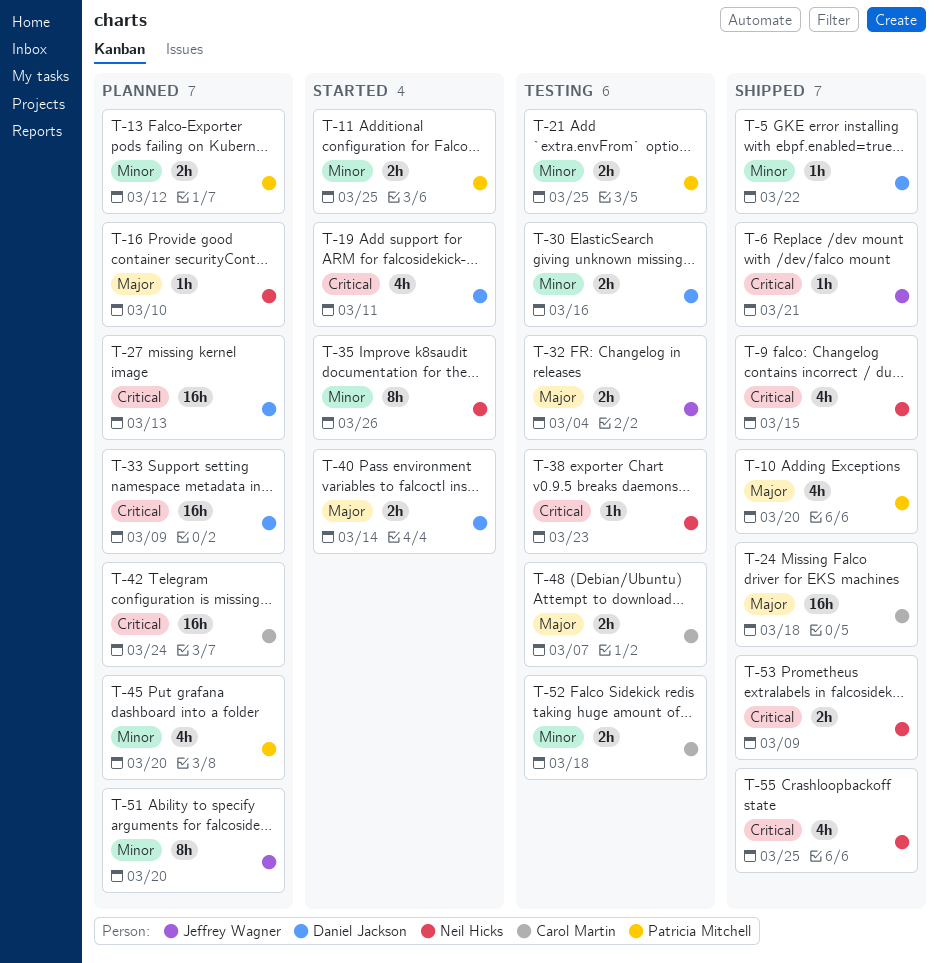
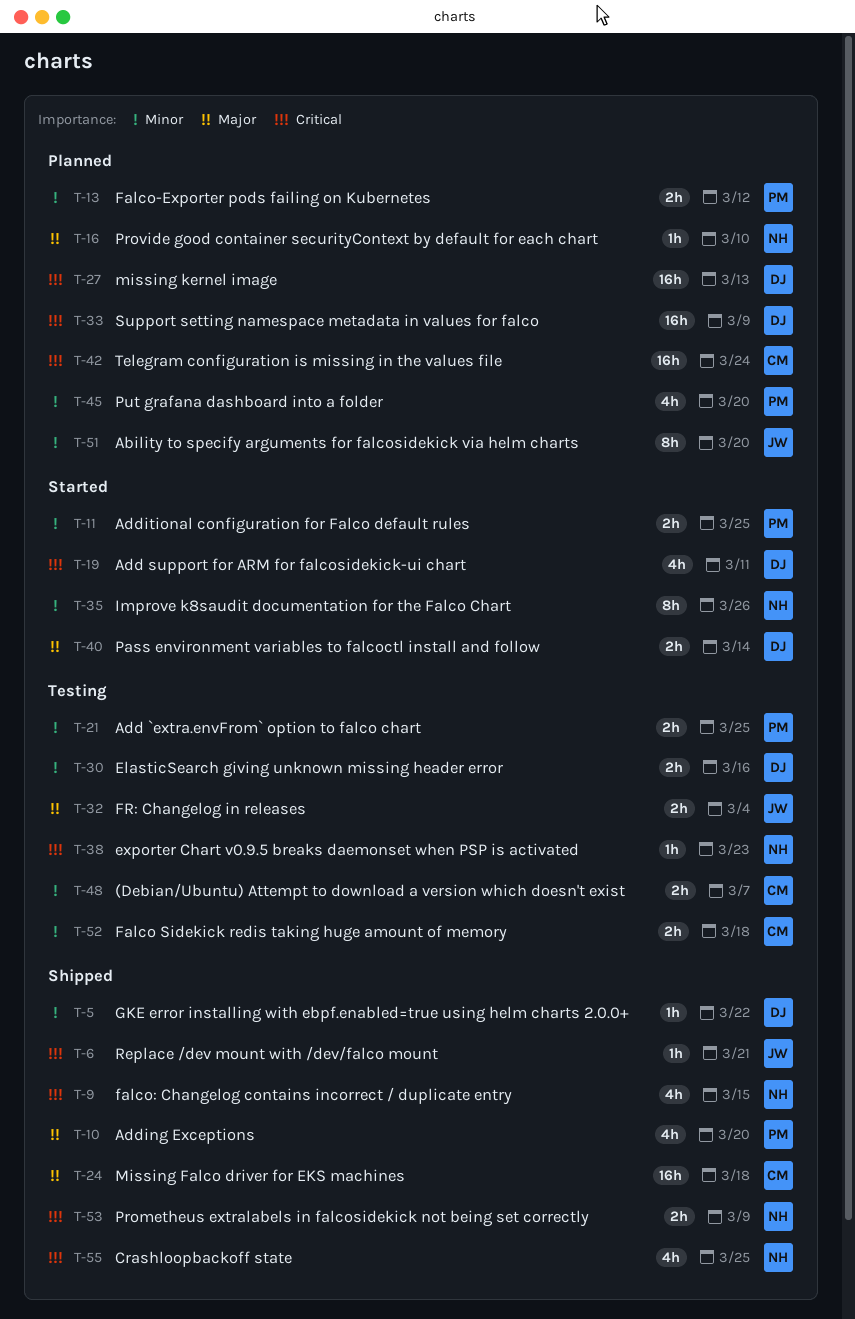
T-48, priority: Major -> Minor

